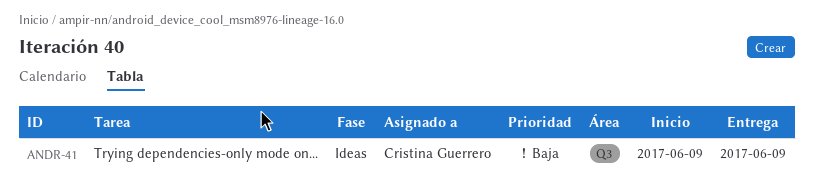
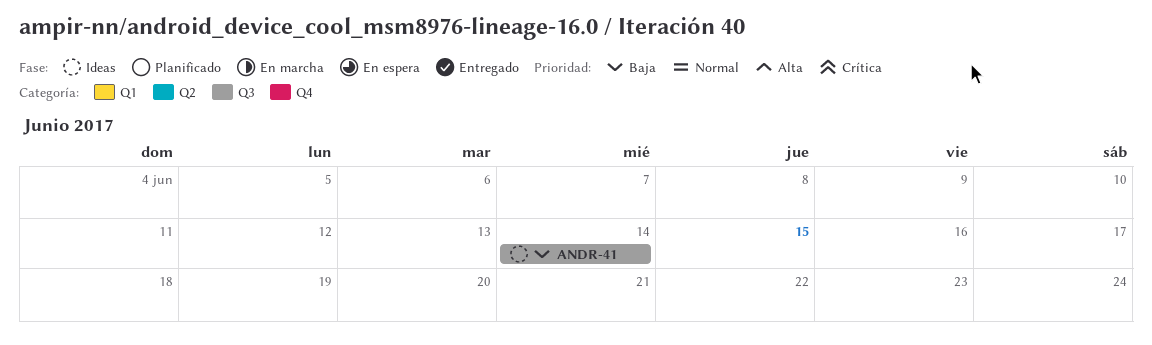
ANDR-41, start: Jun 9 -> Jun 14
ANDR-41, due: Jun 9 -> Jun 14

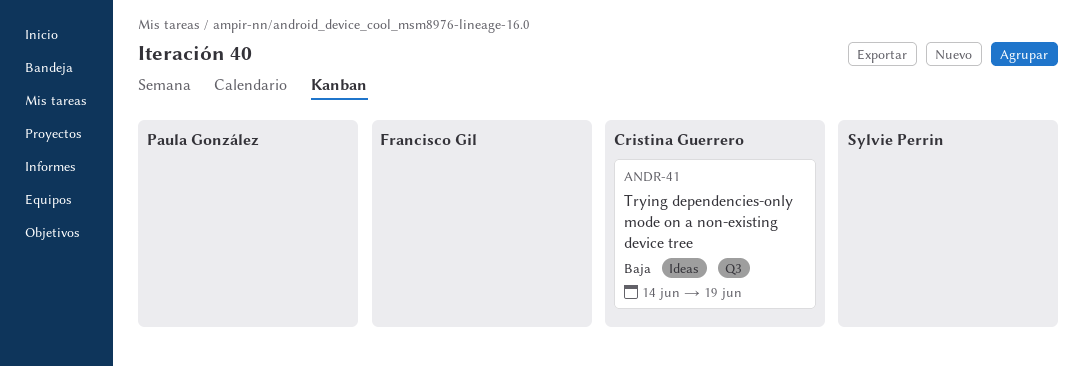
ANDR-41, due: Jun 14 -> Jun 19

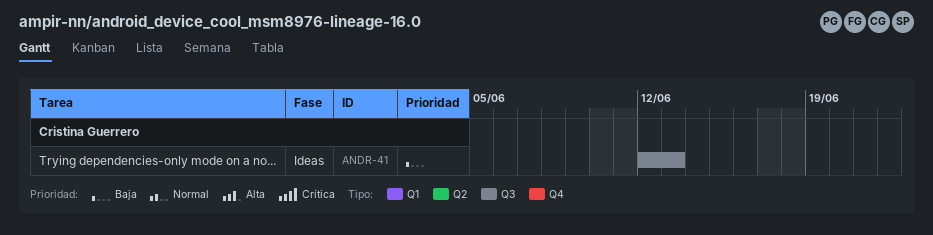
ANDR-41, start: Jun 14 -> Jun 12
ANDR-41, due: Jun 19 -> Jun 13

